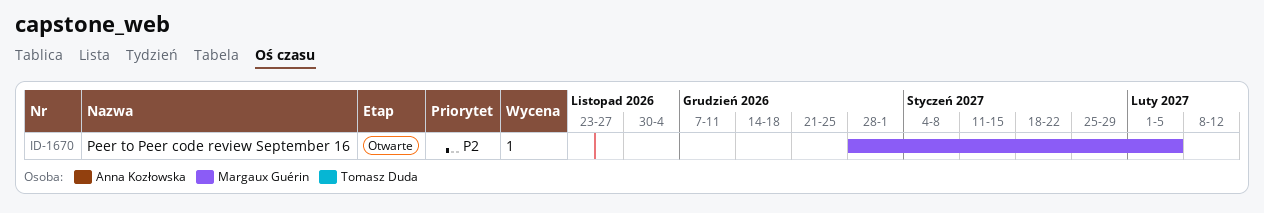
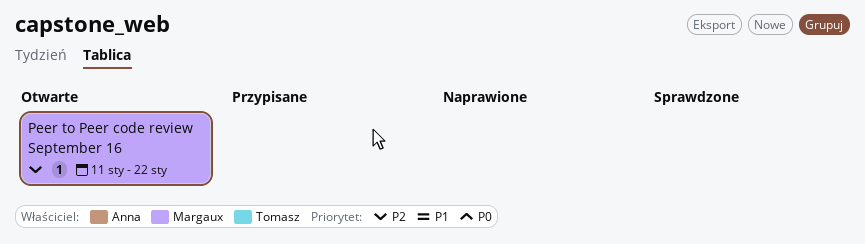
Peer to Peer code review September 16, start: Dec 28 -> Jan 11
Peer to Peer code review September 16, due: Feb 5 -> Jan 22

